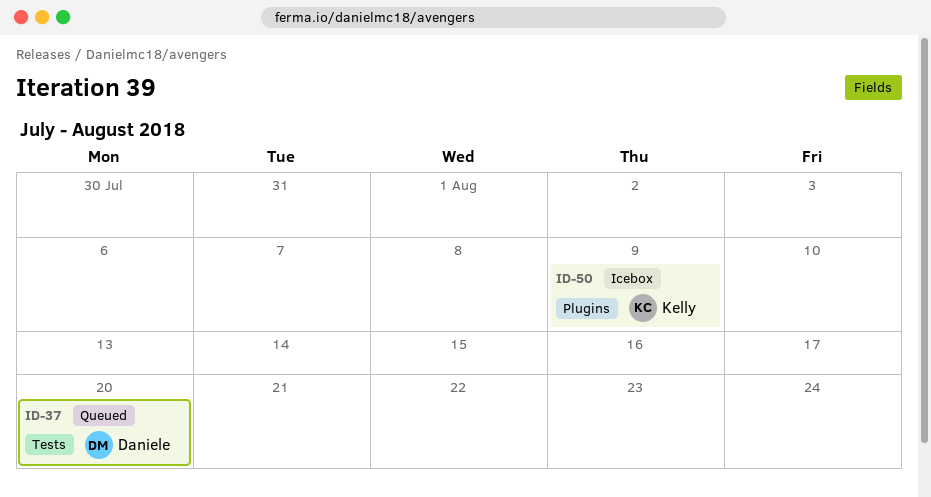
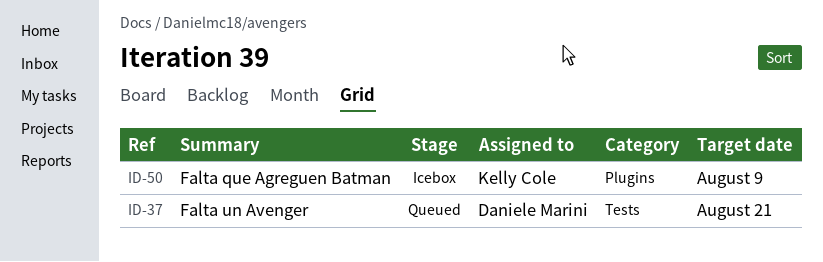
ID-37, due: Aug 20 -> Aug 21

